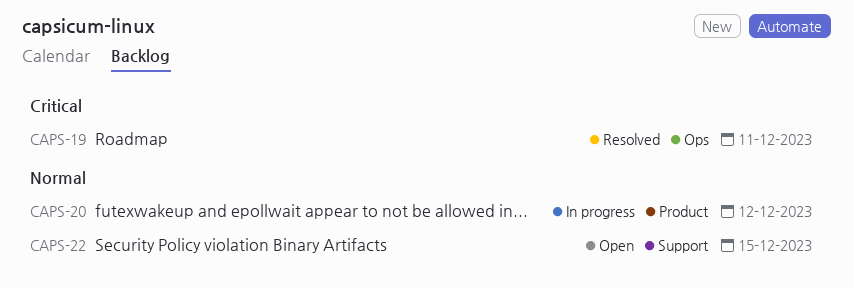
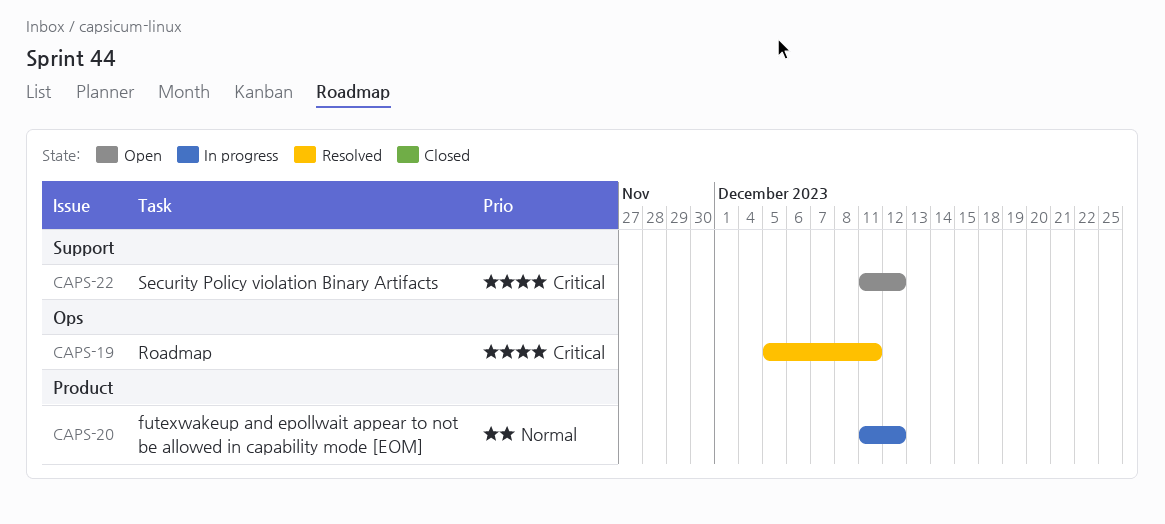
CAPS-22, priority: Normal -> Critical
CAPS-22, due: Dec 15 -> Dec 12

